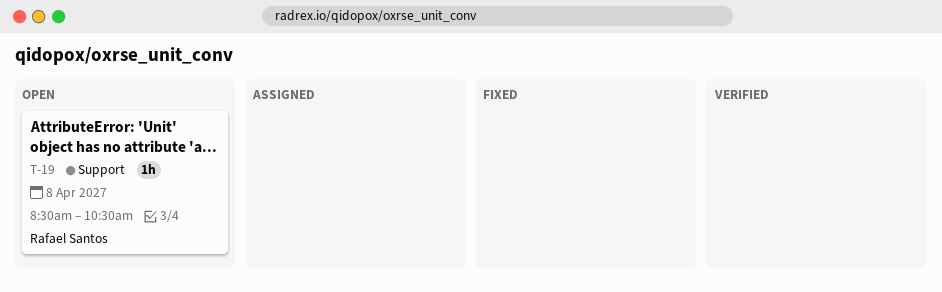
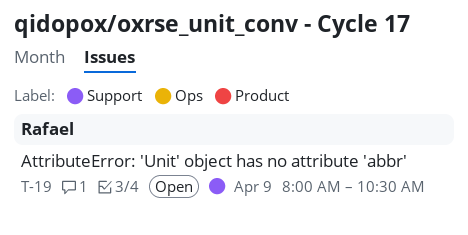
T-19, day: Apr 8 -> Apr 9
T-19, begins: 08:30 -> 08:00

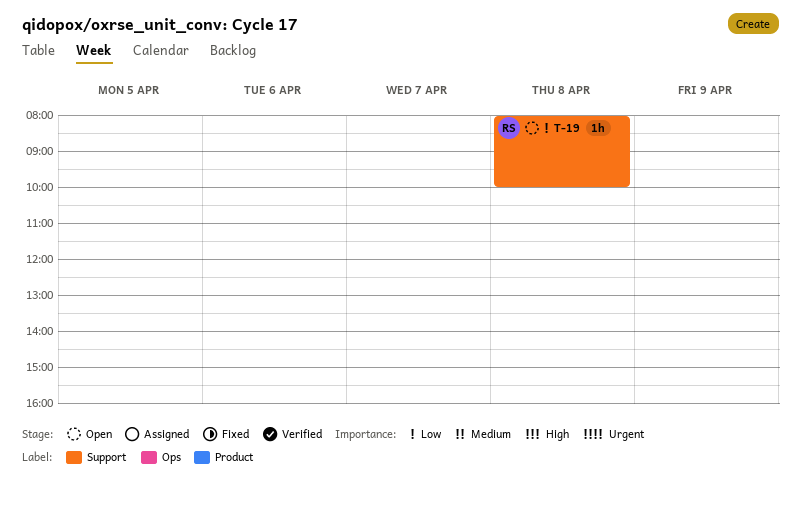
T-19, day: Apr 9 -> Apr 8
T-19, ends: 10:30 -> 10:00

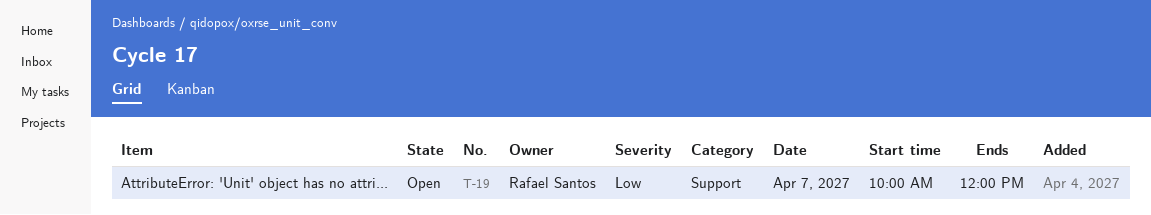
T-19, day: Apr 8 -> Apr 7
T-19, begins: 08:00 -> 10:00
T-19, ends: 10:00 -> 12:00

